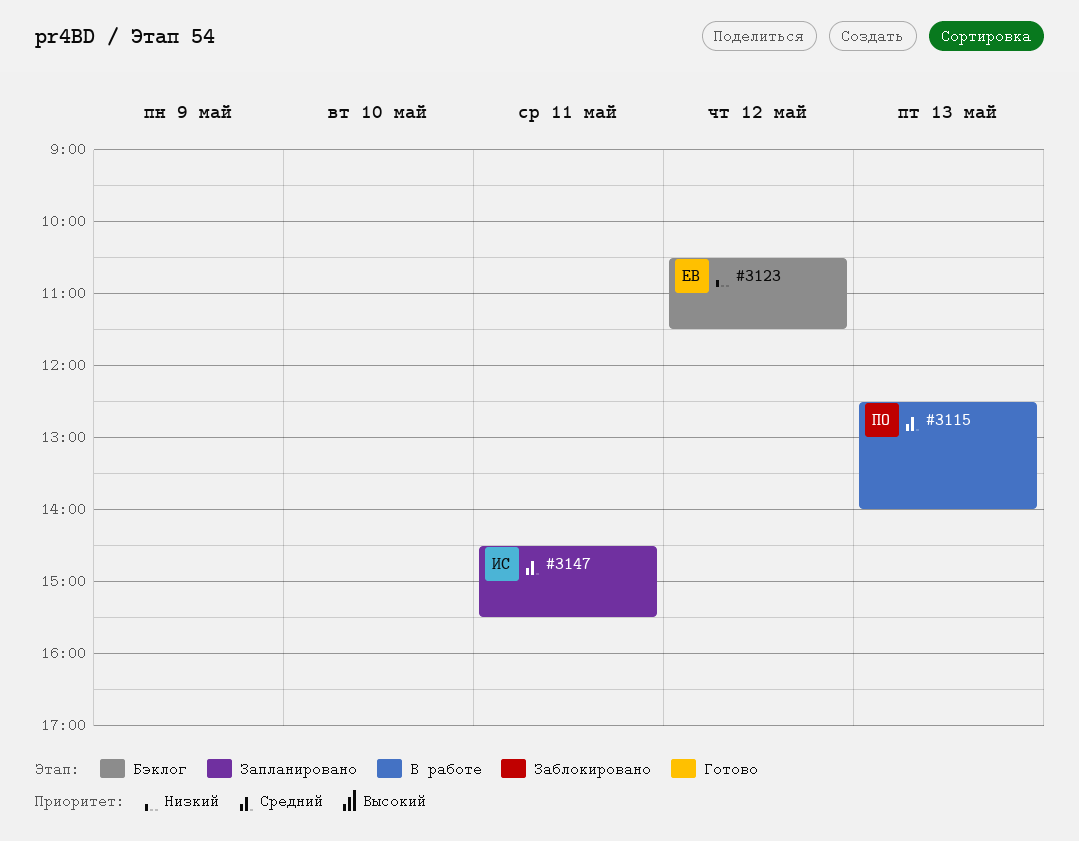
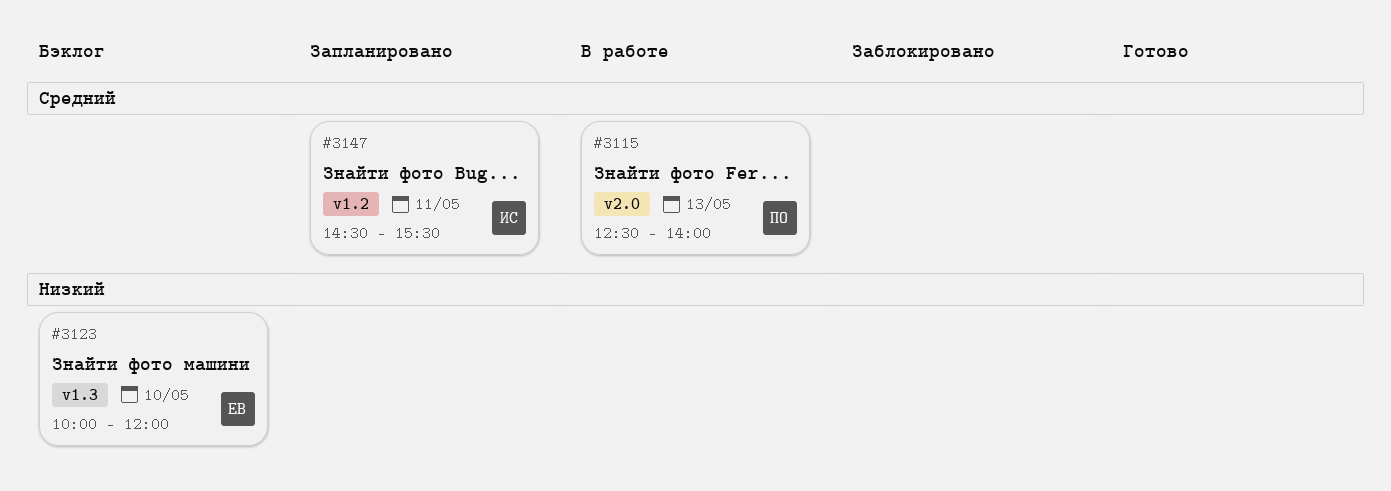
#3123, day: May 12 -> May 10
#3123, begins: 10:30 -> 10:00
#3123, ends: 11:30 -> 12:00

